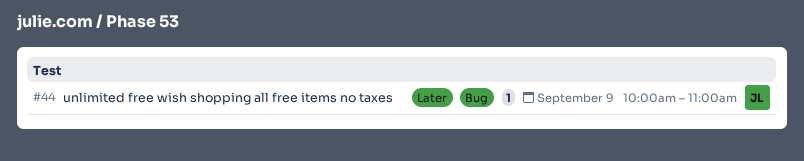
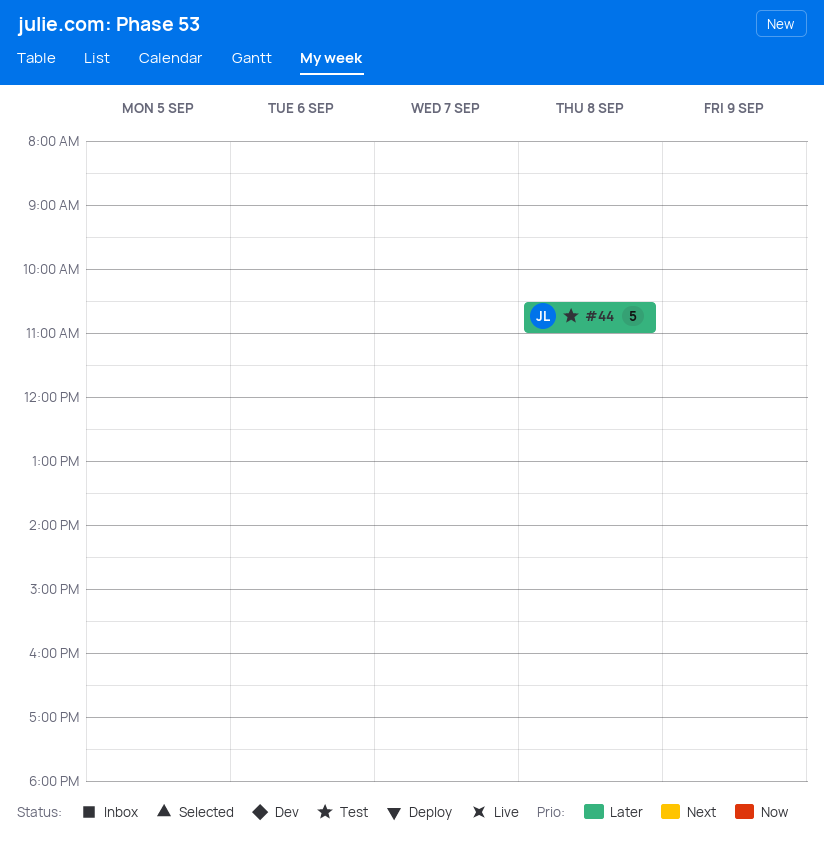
#44, estimate: 1 -> 5
#44, day: Sep 9 -> Sep 8
#44, begins: 10:00 -> 10:30

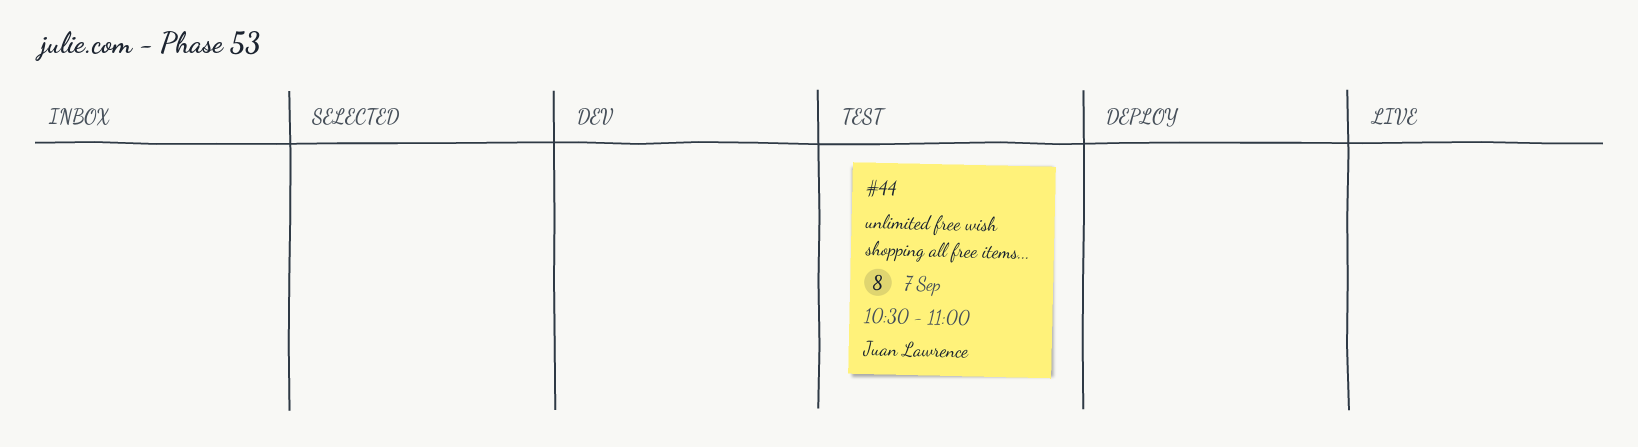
#44, estimate: 5 -> 8
#44, day: Sep 8 -> Sep 7

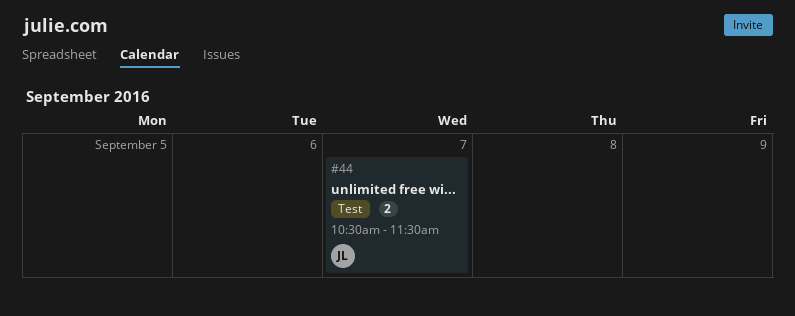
#44, estimate: 8 -> 2
#44, ends: 11:00 -> 11:30

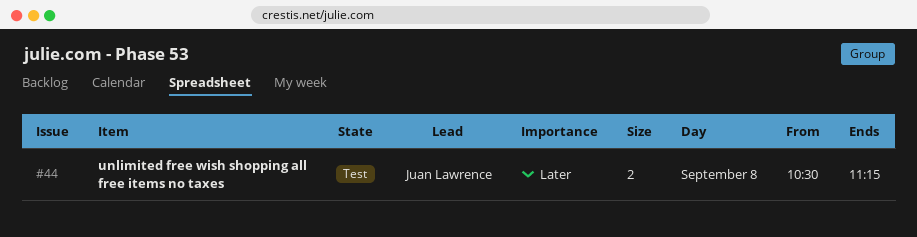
#44, day: Sep 7 -> Sep 8
#44, ends: 11:30 -> 11:15

